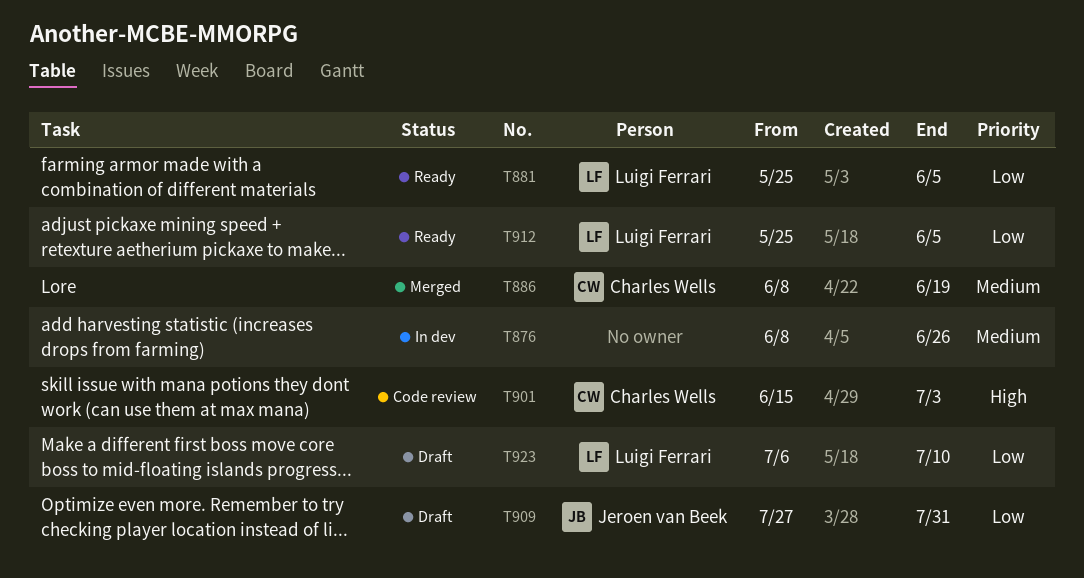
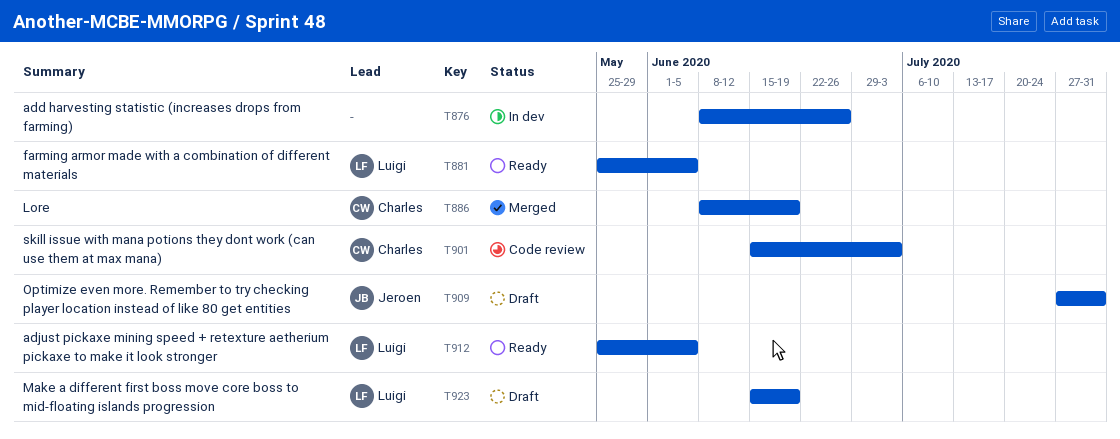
T923, start: Jul 6 -> Jun 15
T923, due: Jul 10 -> Jun 19

